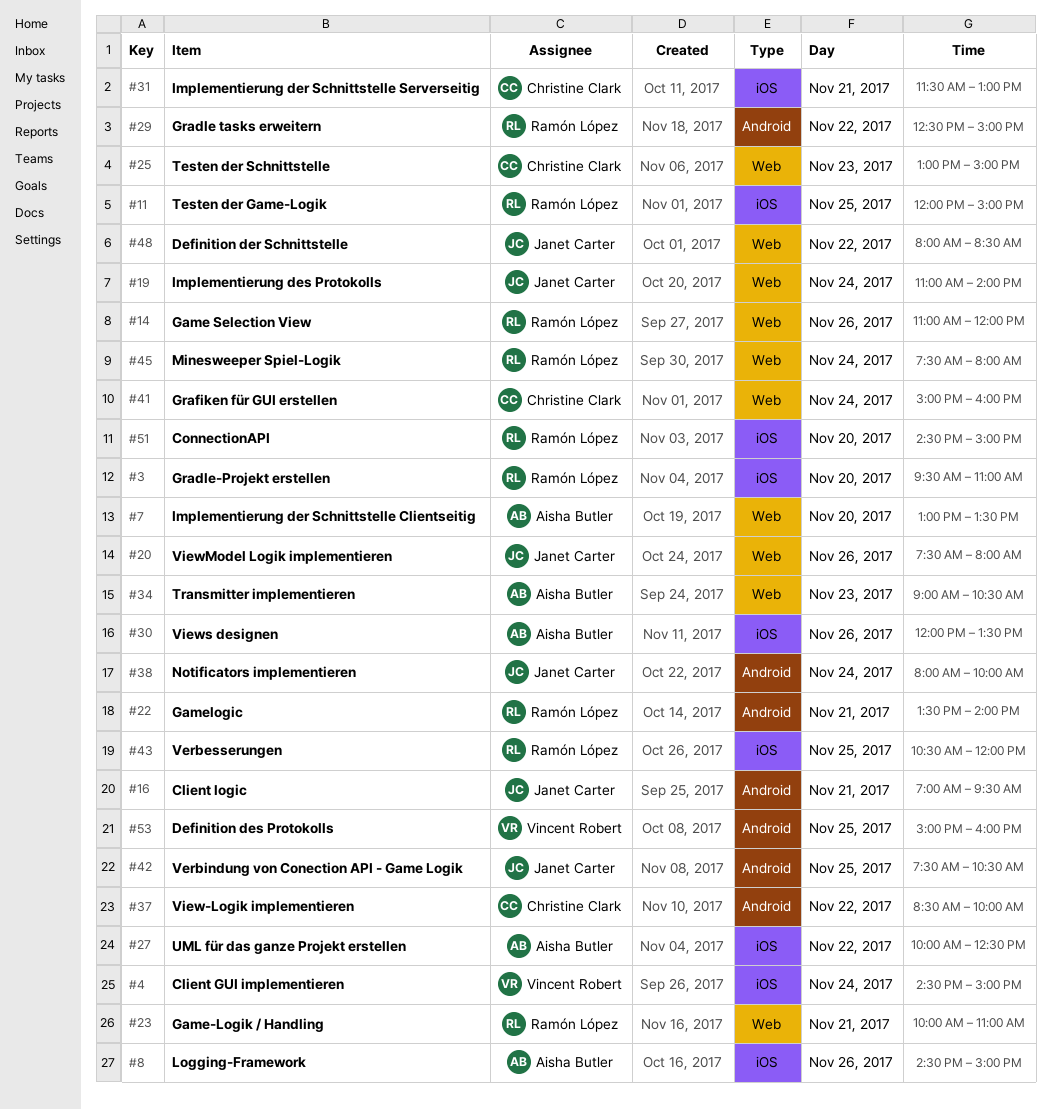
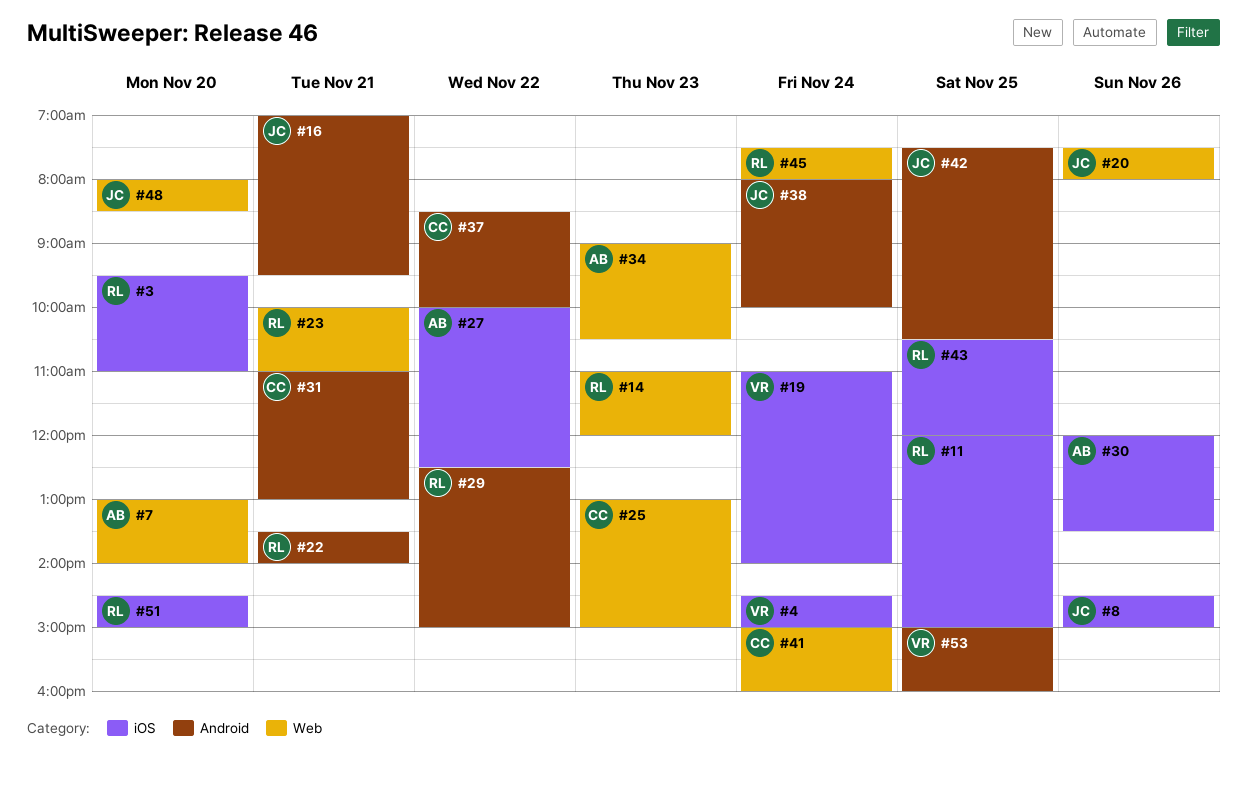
#7, ends: 13:30 -> 14:00
#8, owner: Aisha Butler -> Janet Carter
#14, day: Nov 26 -> Nov 23
#19, owner: Janet Carter -> Vincent Robert
#19, label: Web -> iOS
#31, label: iOS -> Android
#31, begins: 11:30 -> 11:00
#48, day: Nov 22 -> Nov 20

